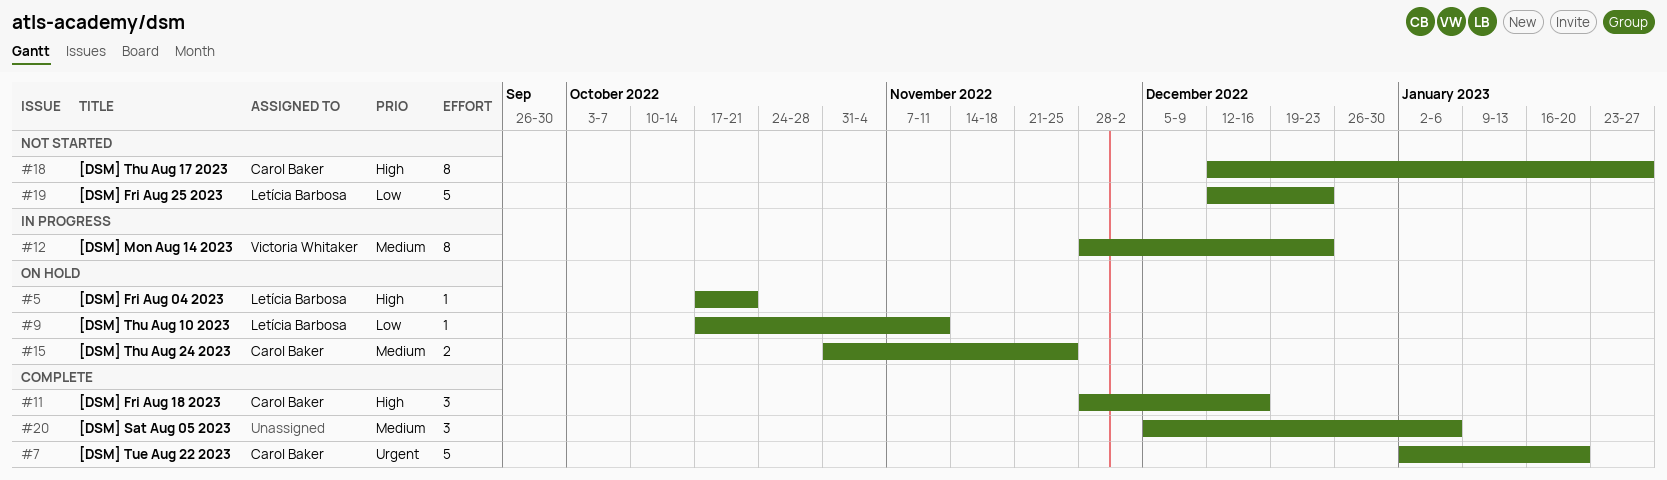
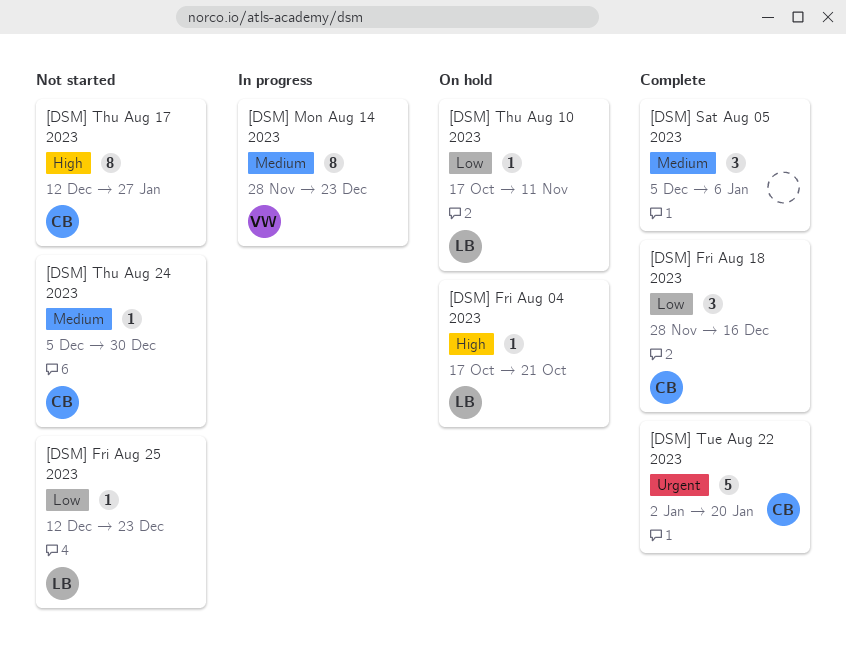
[DSM] Fri Aug 18 2023, priority: High -> Low
[DSM] Fri Aug 25 2023, estimate: 5 -> 1
[DSM] Thu Aug 24 2023, status: On hold -> Not started
[DSM] Thu Aug 24 2023, estimate: 2 -> 1
[DSM] Thu Aug 24 2023, start: Oct 31 -> Dec 5
[DSM] Thu Aug 24 2023, due: Nov 25 -> Dec 30

